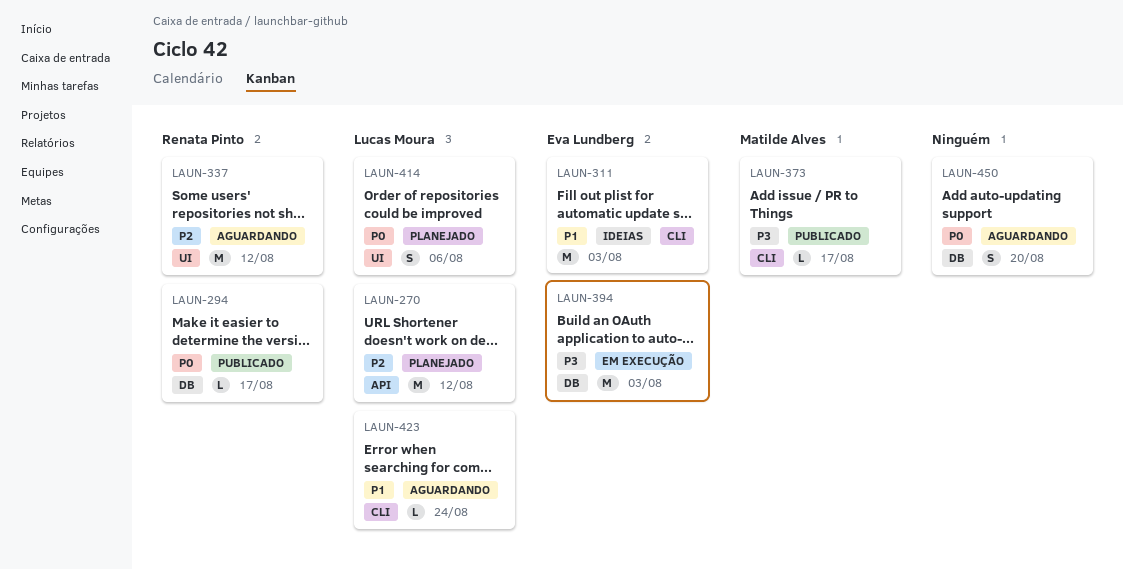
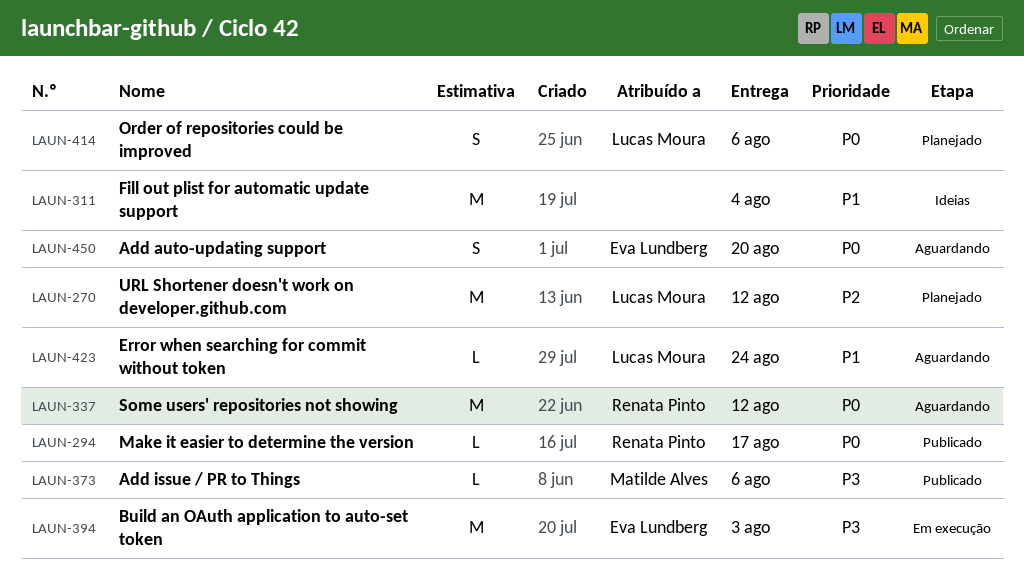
LAUN-311, owner: Eva Lundberg -> none
LAUN-311, due: Aug 3 -> Aug 4
LAUN-337, priority: P2 -> P0
LAUN-373, due: Aug 17 -> Aug 6
LAUN-450, owner: none -> Eva Lundberg

